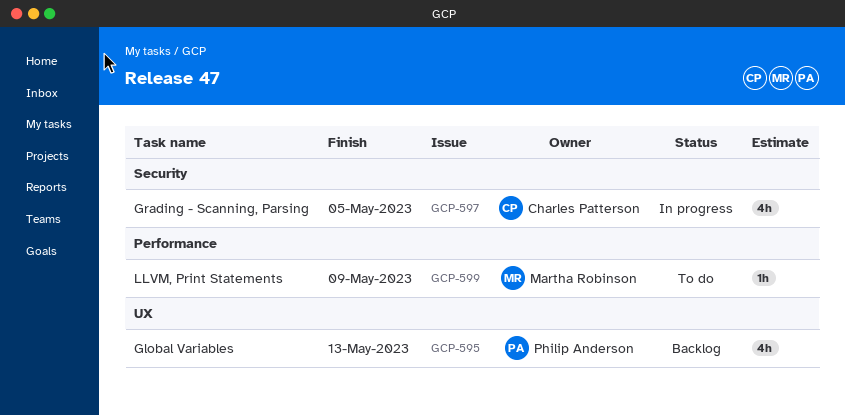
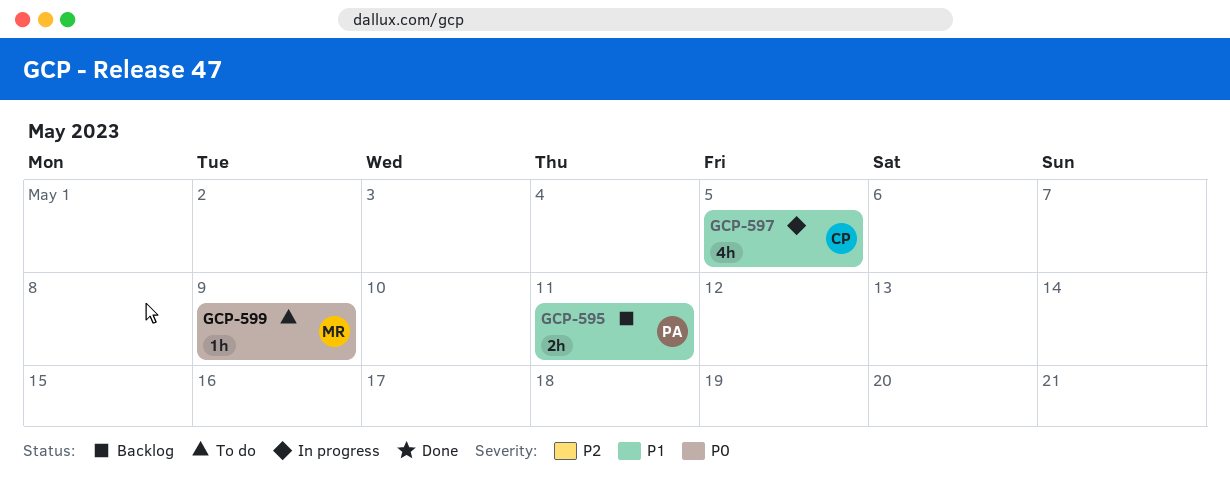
GCP-595, estimate: 4h -> 2h
GCP-595, due: May 13 -> May 11

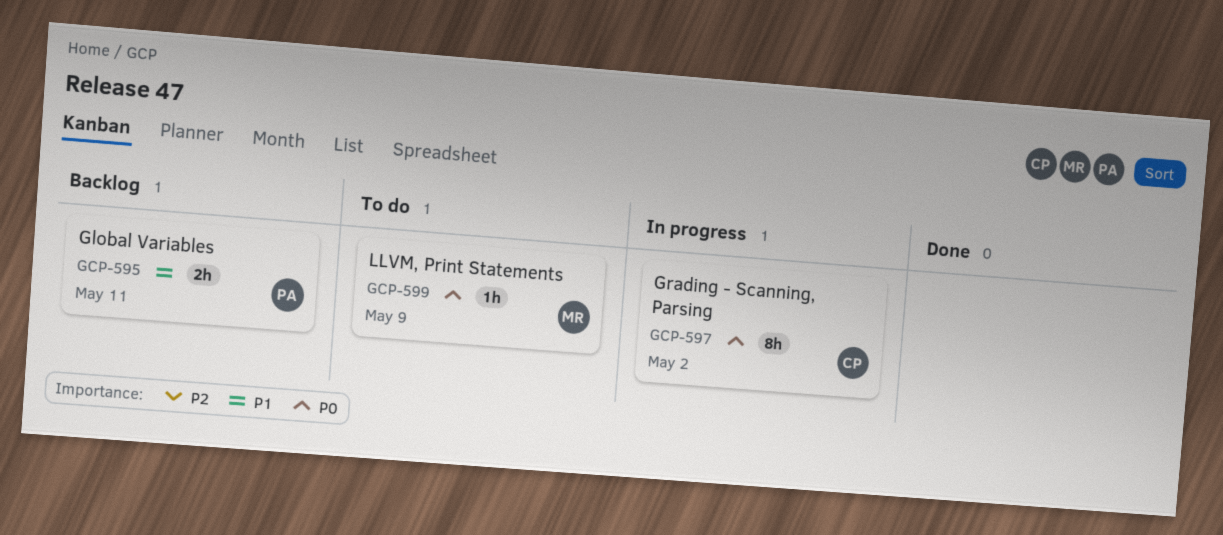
GCP-597, priority: P1 -> P0
GCP-597, estimate: 4h -> 8h
GCP-597, due: May 5 -> May 2

